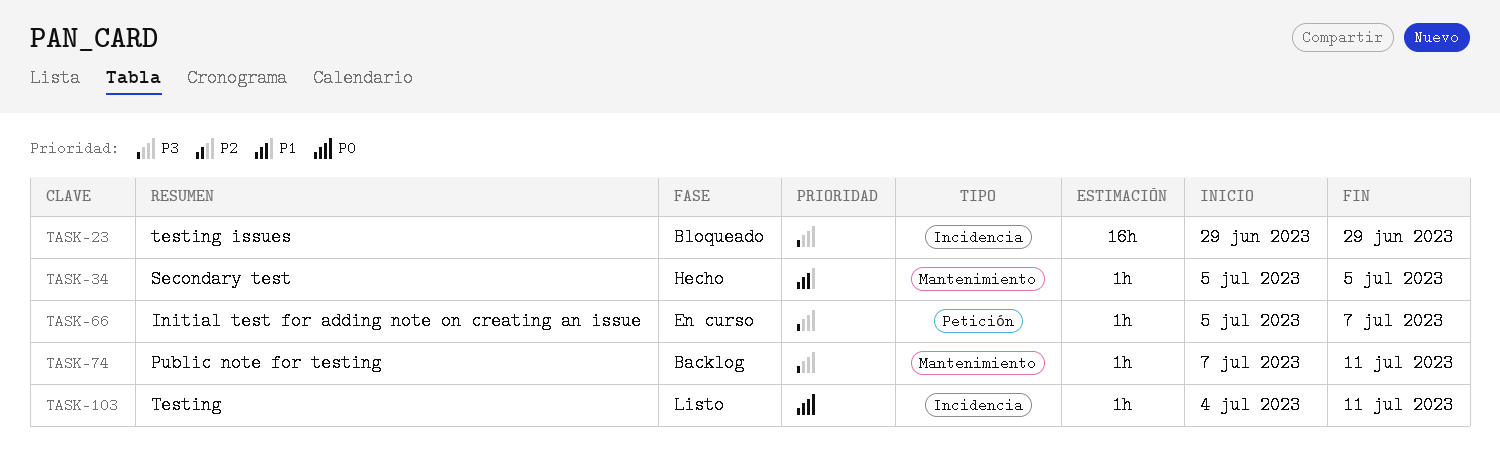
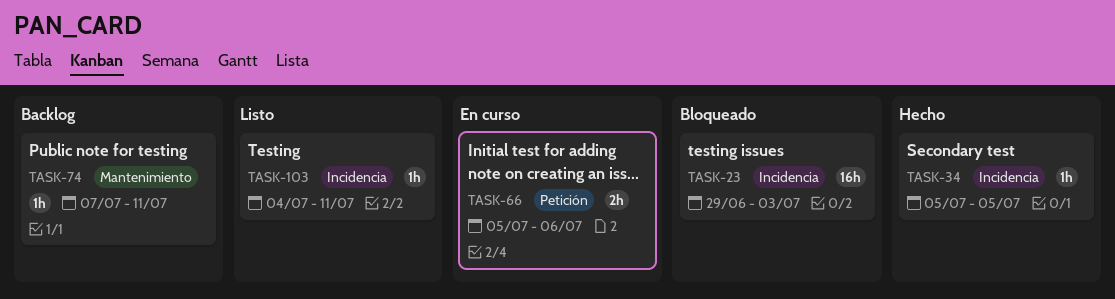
TASK-23, due: Jun 29 -> Jul 3
TASK-34, label: Mantenimiento -> Incidencia
TASK-66, estimate: 1h -> 2h
TASK-66, due: Jul 7 -> Jul 6

